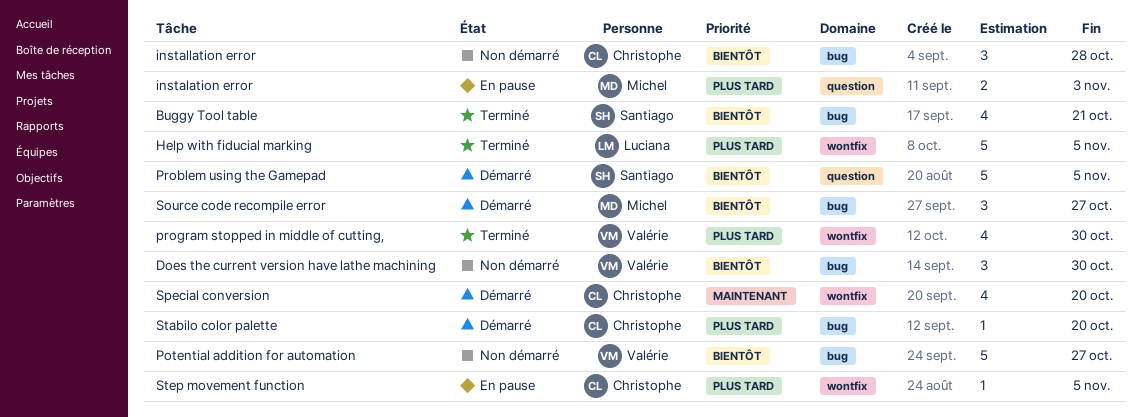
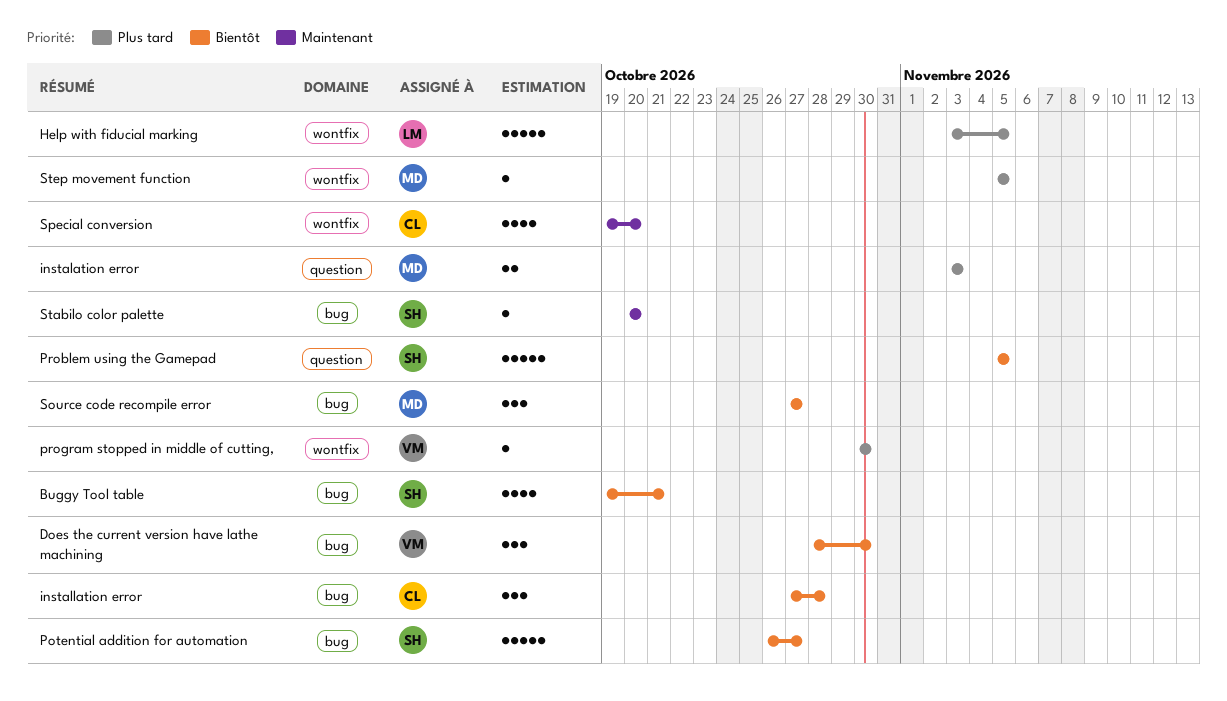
Potential addition for automation, owner: Valérie -> Santiago
program stopped in middle of cutting,, estimate: 4 -> 1
Stabilo color palette, owner: Christophe -> Santiago
Stabilo color palette, priority: Plus tard -> Maintenant
Step movement function, owner: Christophe -> Michel

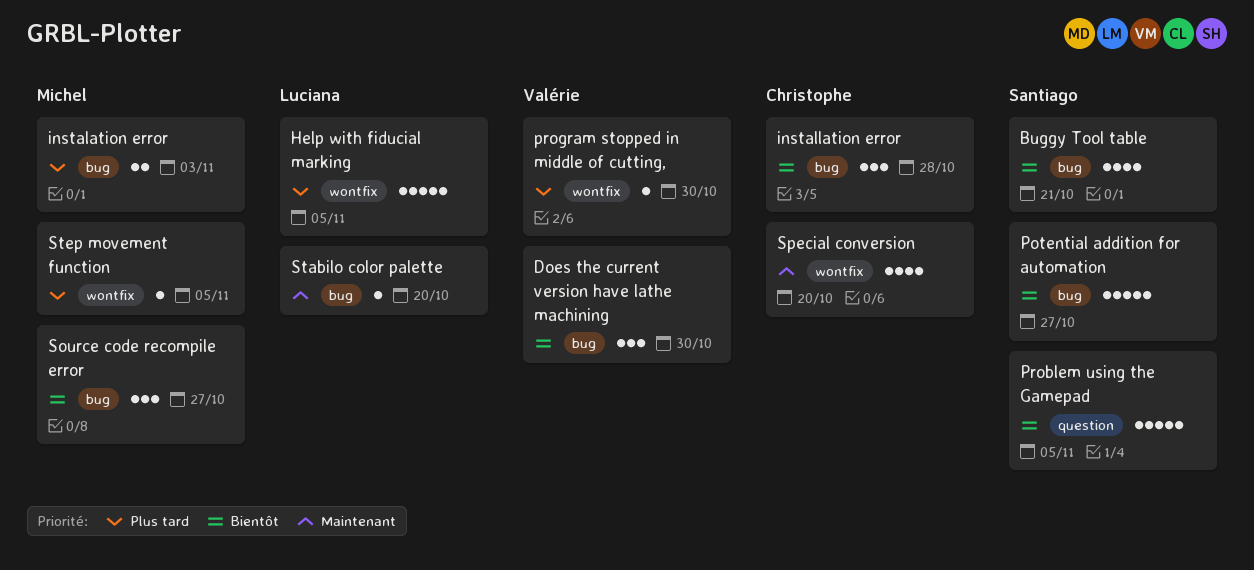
instalation error, label: question -> bug
Stabilo color palette, owner: Santiago -> Luciana

